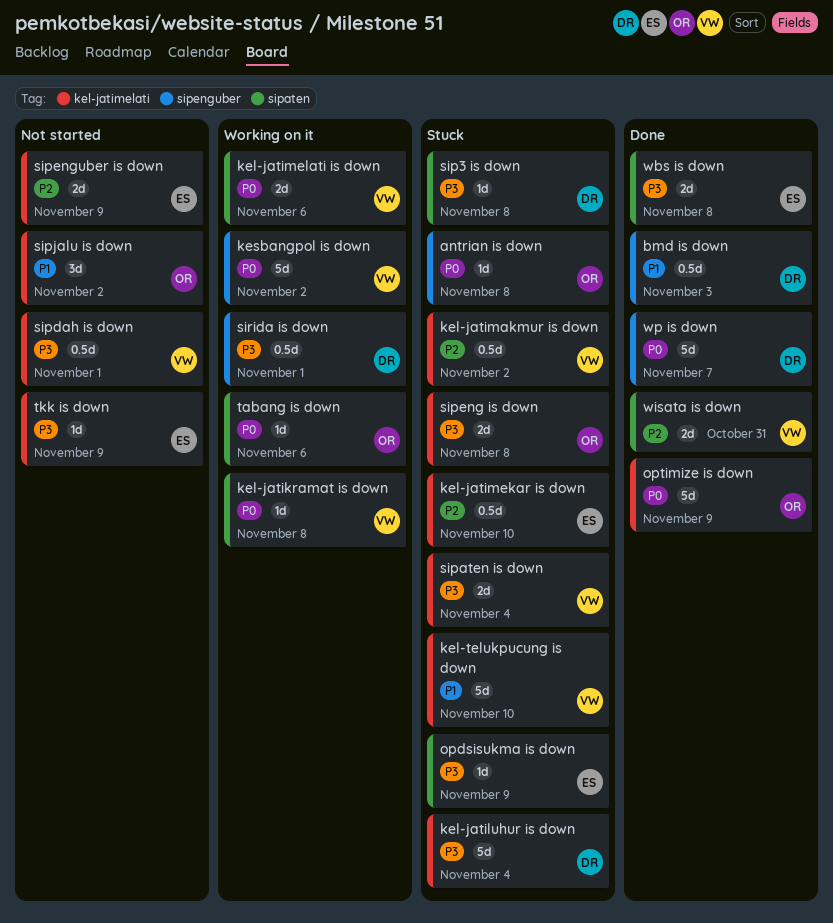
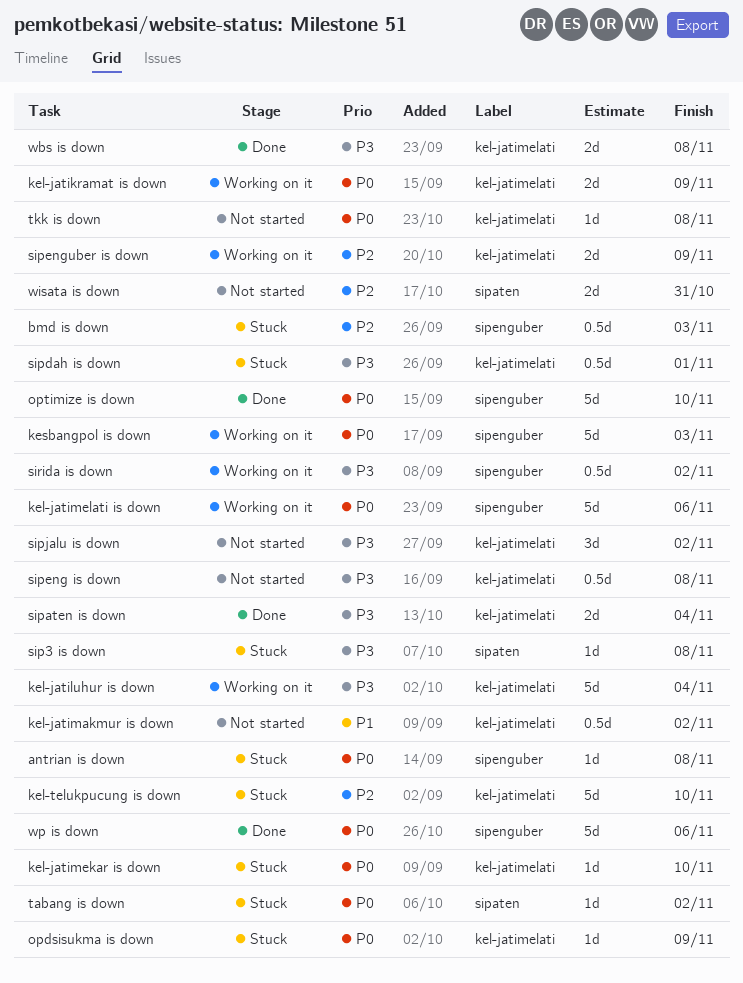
bmd is down, status: Done -> Stuck
bmd is down, priority: P1 -> P2
kel-jatikramat is down, label: sipaten -> kel-jatimelati
kel-jatikramat is down, estimate: 1d -> 2d
kel-jatikramat is down, due: Nov 8 -> Nov 9
kel-jatiluhur is down, status: Stuck -> Working on it
kel-jatimakmur is down, status: Stuck -> Not started
kel-jatimakmur is down, priority: P2 -> P1
kel-jatimekar is down, priority: P2 -> P0
kel-jatimekar is down, estimate: 0.5d -> 1d
kel-jatimelati is down, label: sipaten -> sipenguber
kel-jatimelati is down, estimate: 2d -> 5d
kel-telukpucung is down, priority: P1 -> P2
kesbangpol is down, due: Nov 2 -> Nov 3
opdsisukma is down, priority: P3 -> P0
opdsisukma is down, label: sipaten -> kel-jatimelati
optimize is down, label: kel-jatimelati -> sipenguber
optimize is down, due: Nov 9 -> Nov 10
sipaten is down, status: Stuck -> Done
sipdah is down, status: Not started -> Stuck
sipeng is down, status: Stuck -> Not started
sipeng is down, estimate: 2d -> 0.5d
sipenguber is down, status: Not started -> Working on it
sipjalu is down, priority: P1 -> P3
sirida is down, due: Nov 1 -> Nov 2
tabang is down, status: Working on it -> Stuck
tabang is down, due: Nov 6 -> Nov 2
tkk is down, priority: P3 -> P0
tkk is down, due: Nov 9 -> Nov 8
wbs is down, label: sipaten -> kel-jatimelati
wisata is down, status: Done -> Not started
wp is down, due: Nov 7 -> Nov 6

